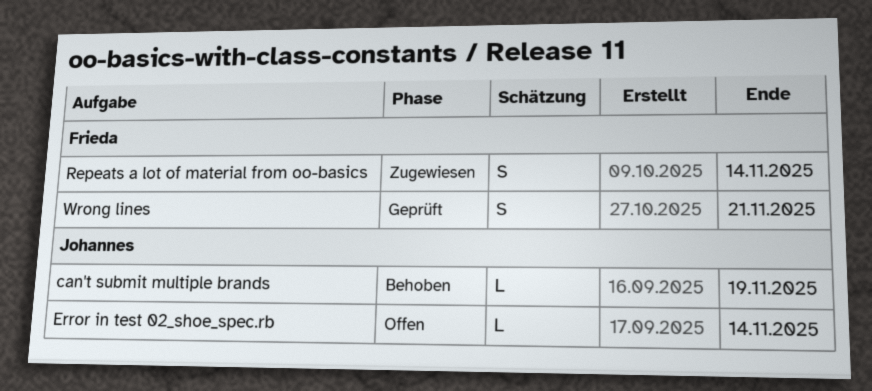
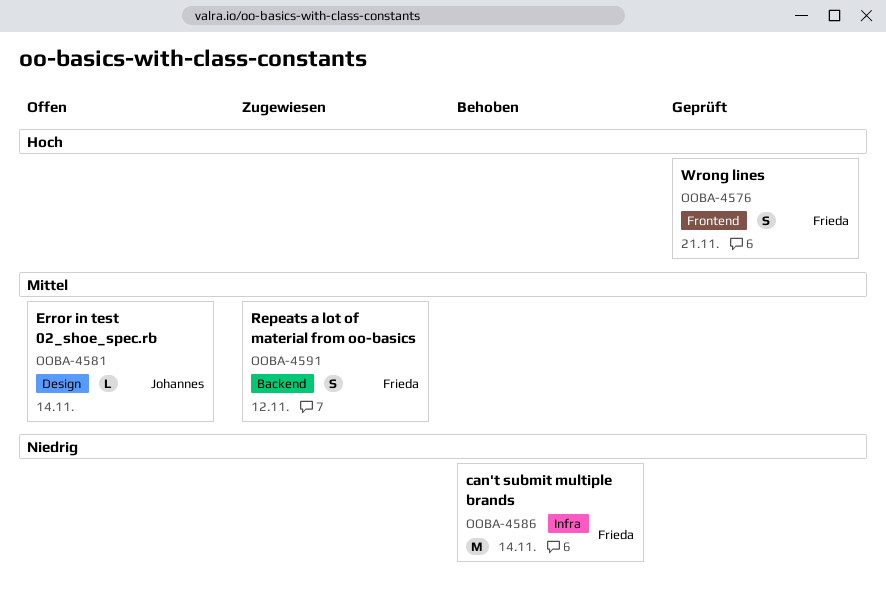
can't submit multiple brands, owner: Johannes -> Frieda
can't submit multiple brands, estimate: L -> M
can't submit multiple brands, due: Nov 19 -> Nov 14
Repeats a lot of material from oo-basics, due: Nov 14 -> Nov 12

